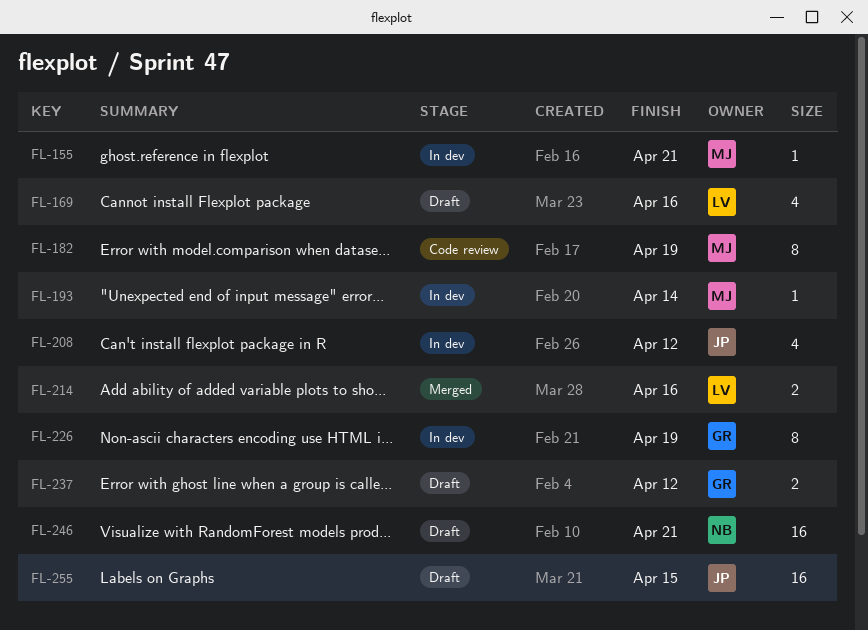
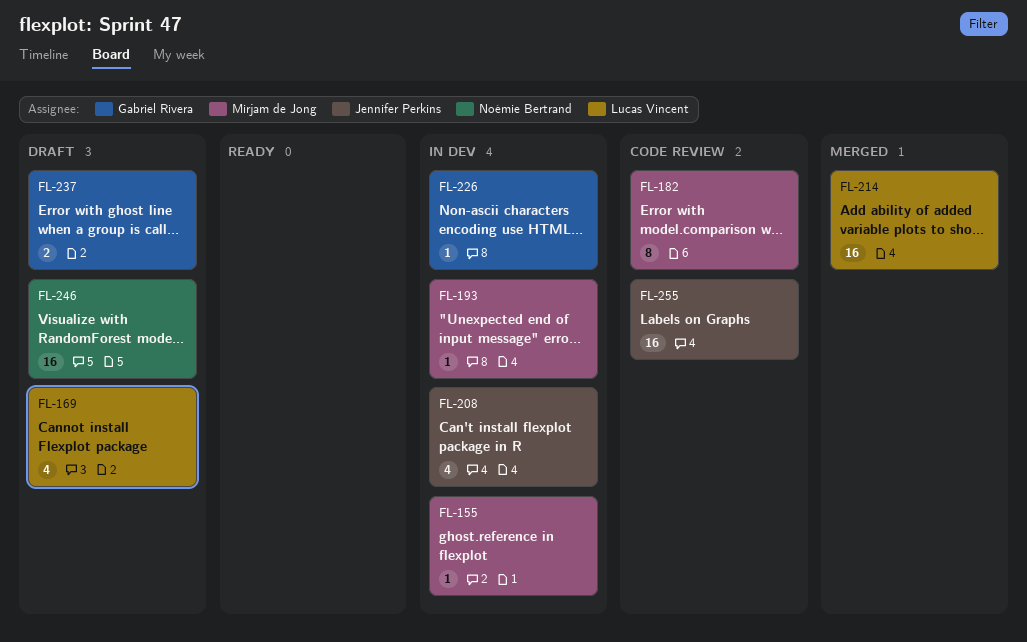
FL-214, estimate: 2 -> 16
FL-226, estimate: 8 -> 1
FL-255, status: Draft -> Code review

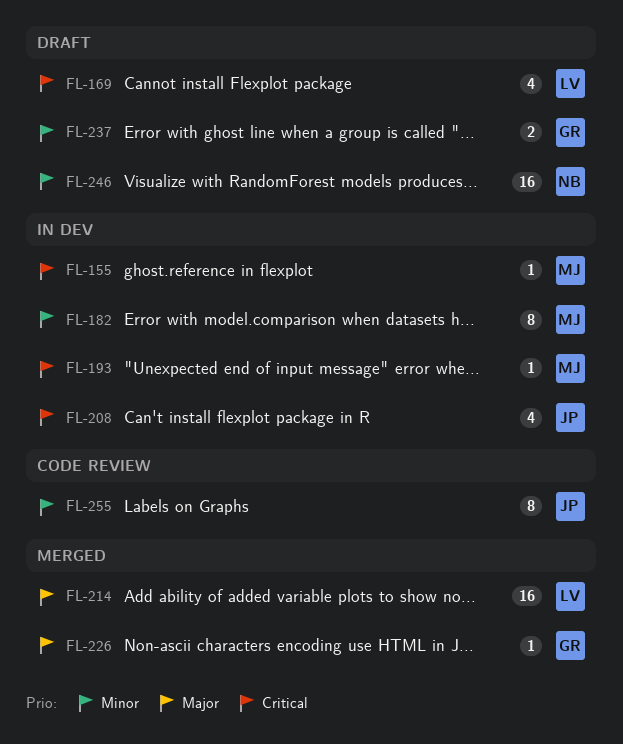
FL-182, status: Code review -> In dev
FL-226, status: In dev -> Merged
FL-255, estimate: 16 -> 8

